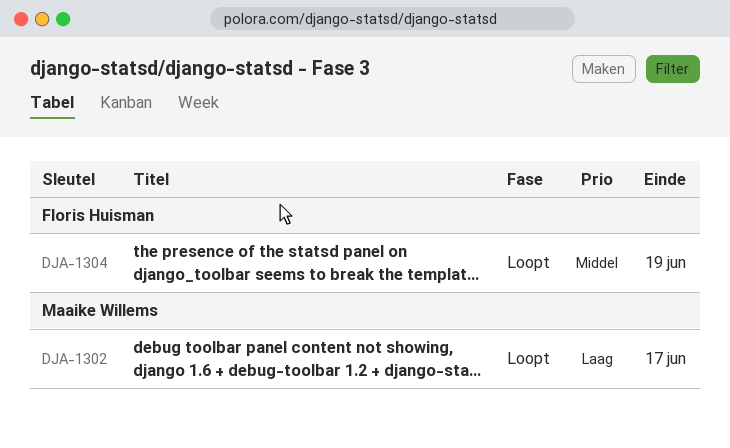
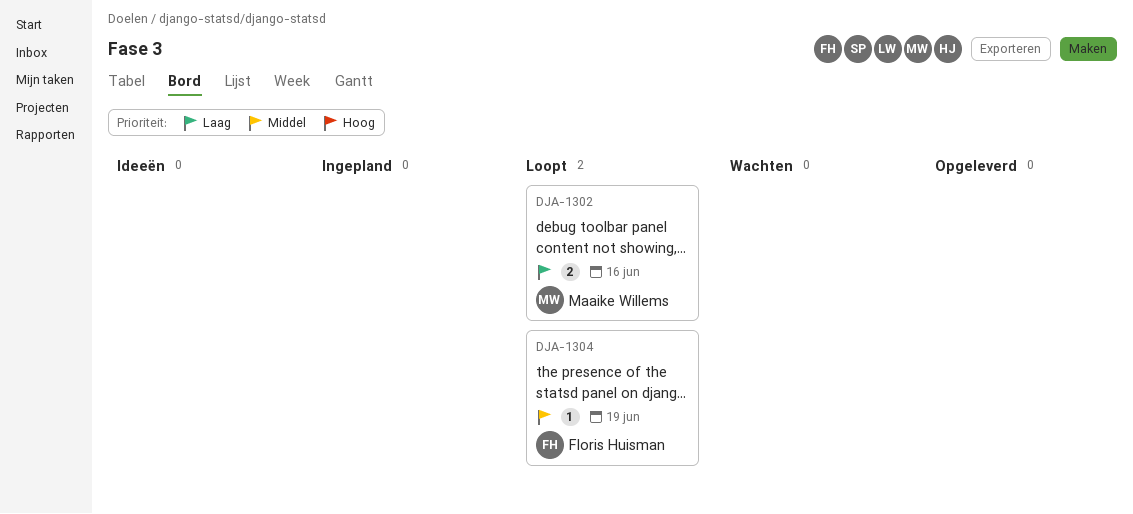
DJA-1302, due: Jun 17 -> Jun 16

